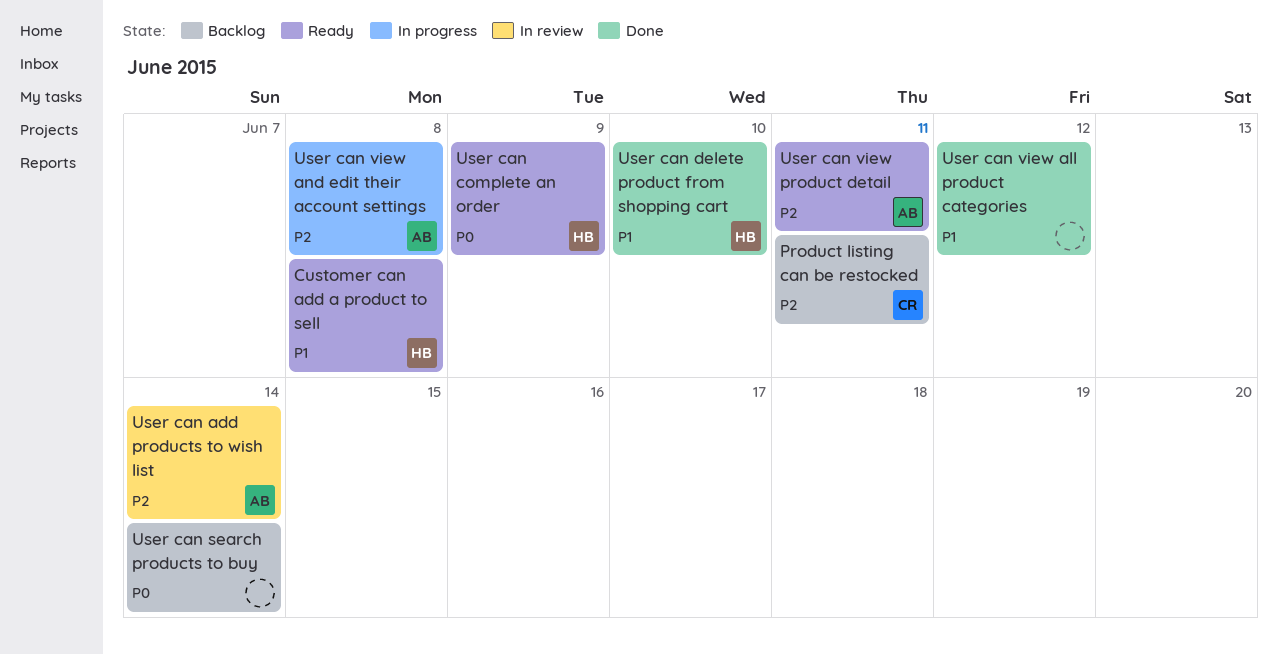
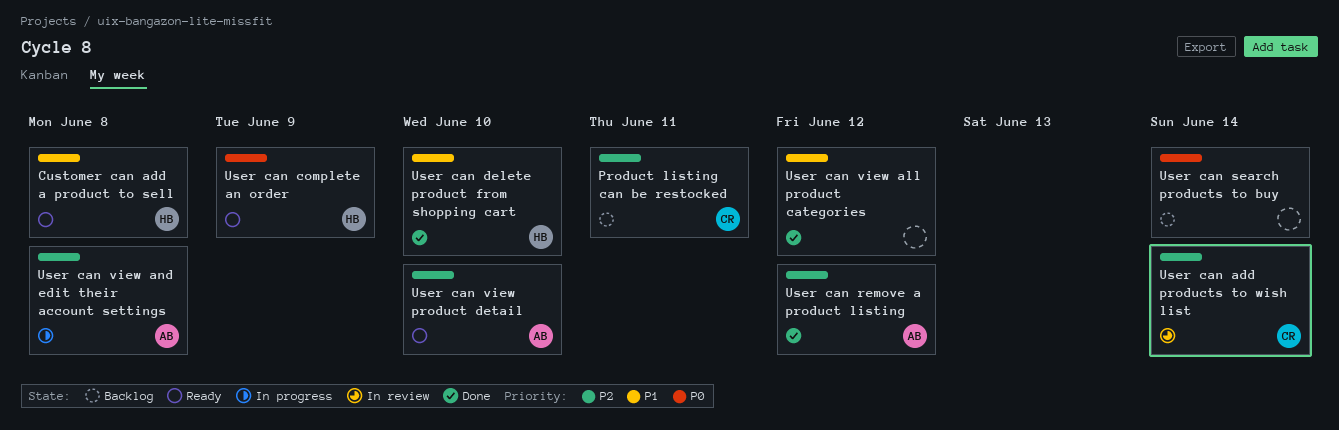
User can add products to wish list, owner: AB -> CR
User can remove a product listing: none -> present
User can view product detail, due: Jun 11 -> Jun 10

